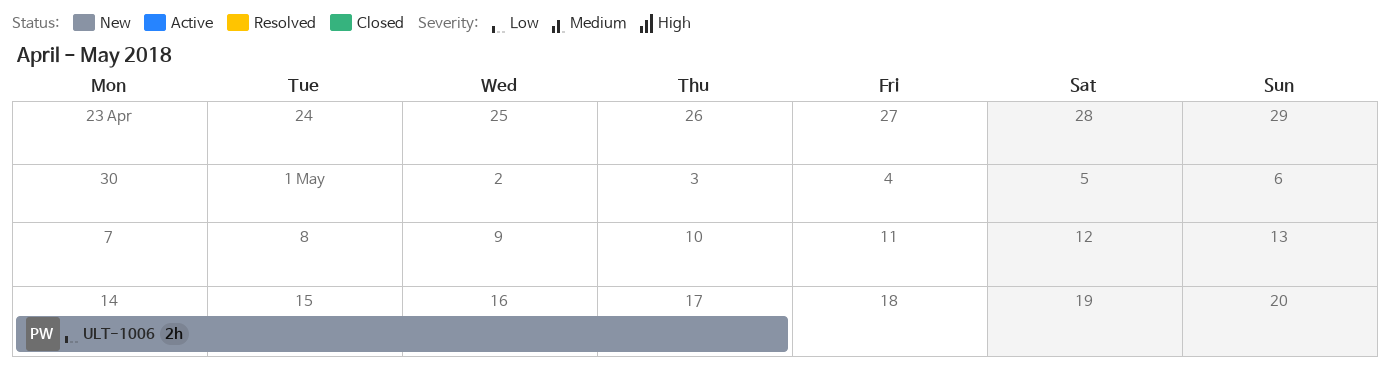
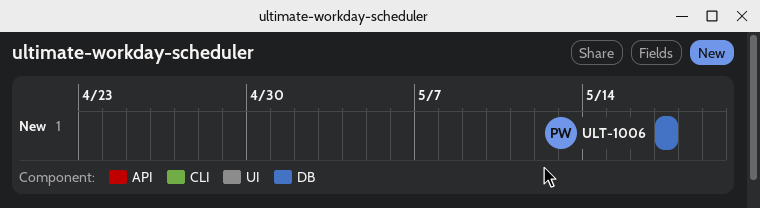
ULT-1006, start: May 14 -> May 17

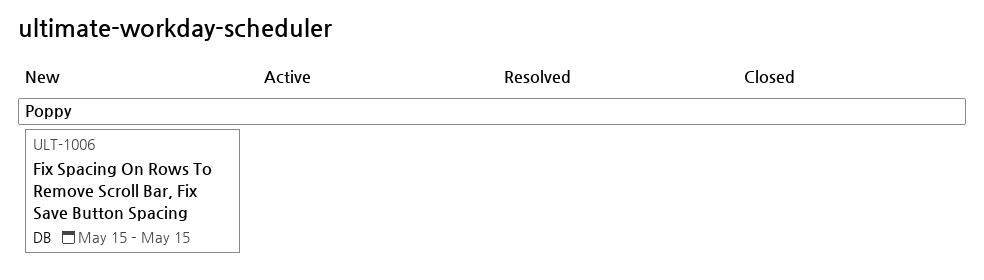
ULT-1006, start: May 17 -> May 15
ULT-1006, due: May 17 -> May 15

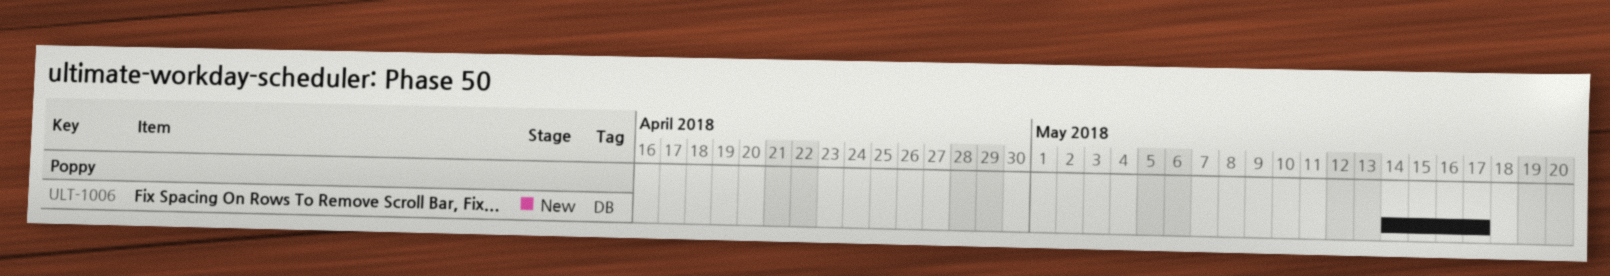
ULT-1006, start: May 15 -> May 14
ULT-1006, due: May 15 -> May 17

